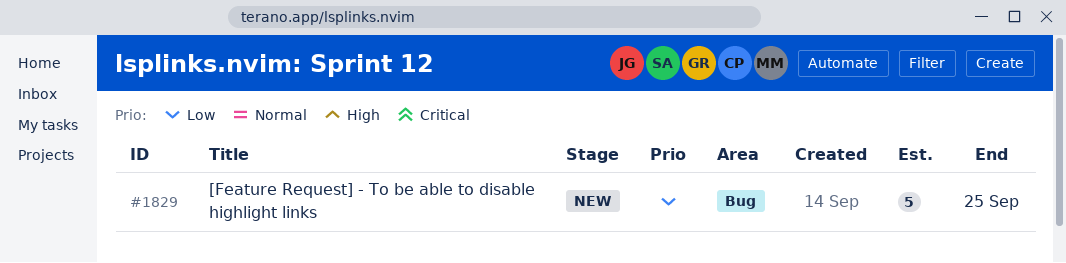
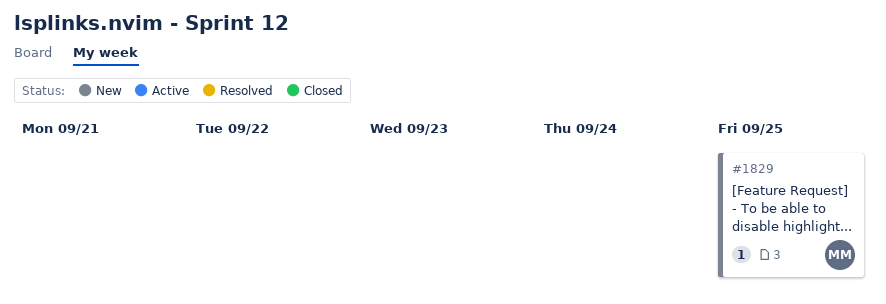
#1829, estimate: 5 -> 1

